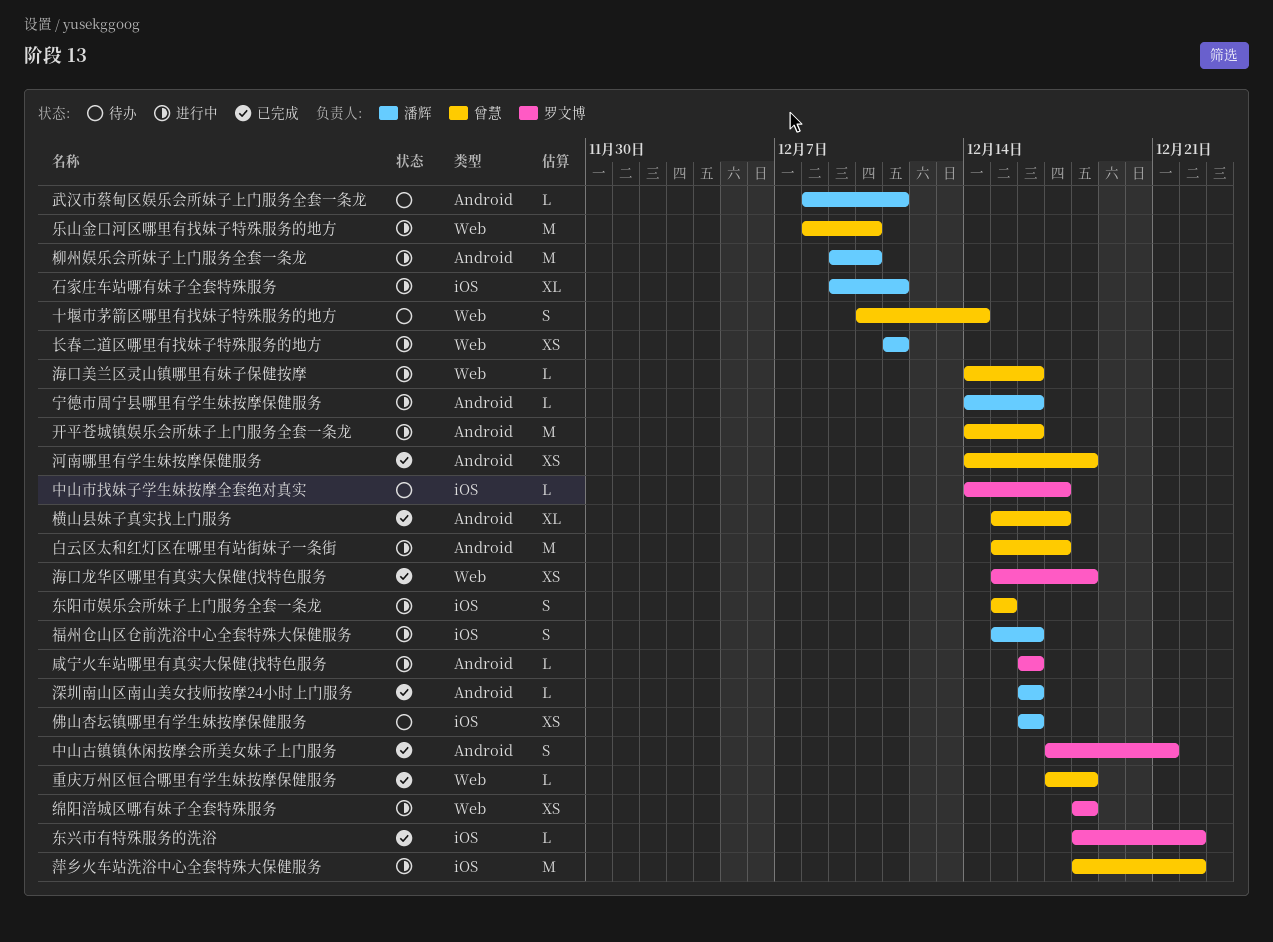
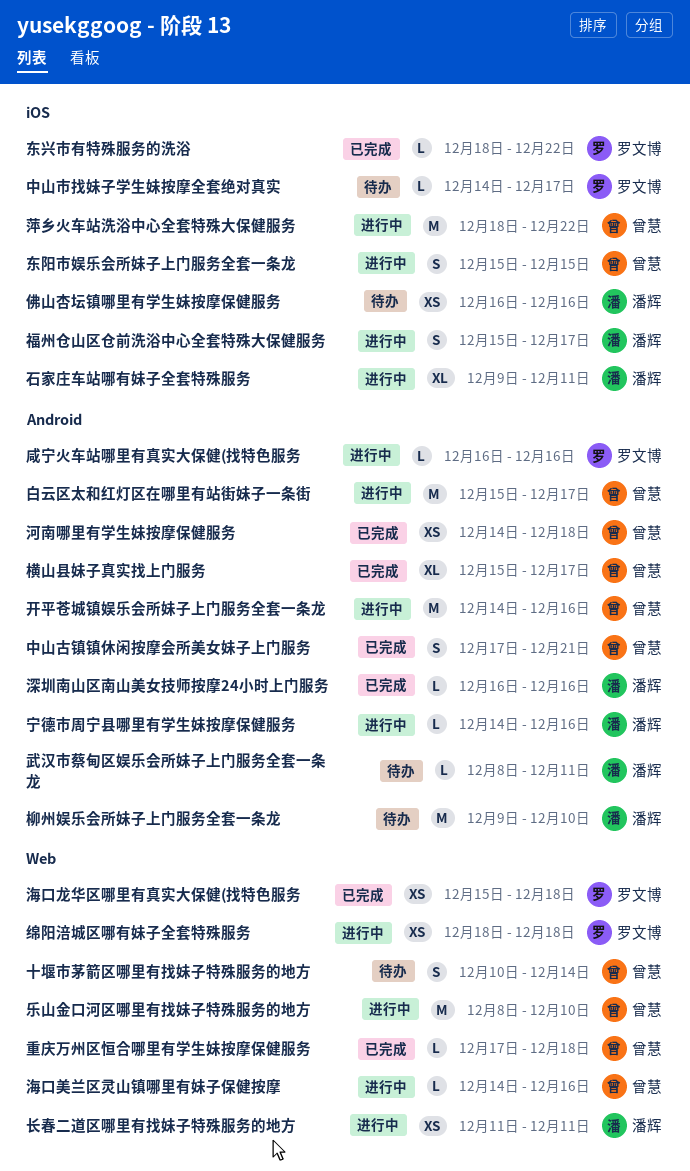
中山古镇镇休闲按摩会所美女妹子上门服务, owner: 罗文博 -> 曾慧
柳州娱乐会所妹子上门服务全套一条龙, status: 进行中 -> 待办
福州仓山区仓前洗浴中心全套特殊大保健服务, due: Dec 16 -> Dec 17

